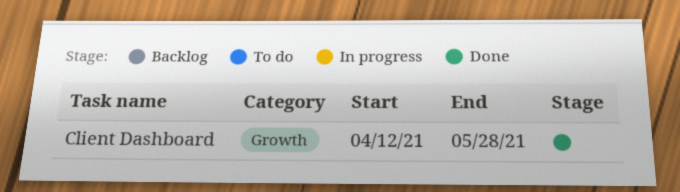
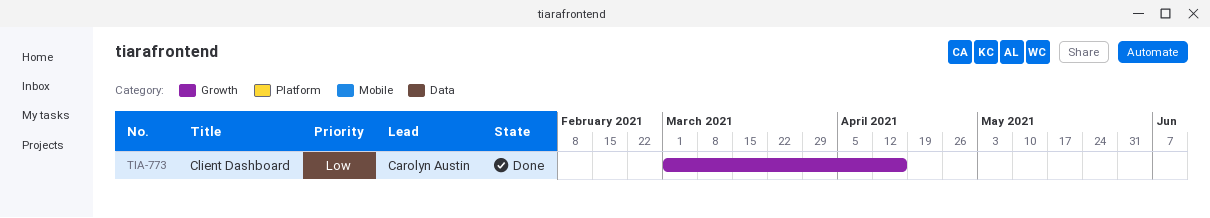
Client Dashboard, start: Apr 12 -> Mar 1
Client Dashboard, due: May 28 -> Apr 16

